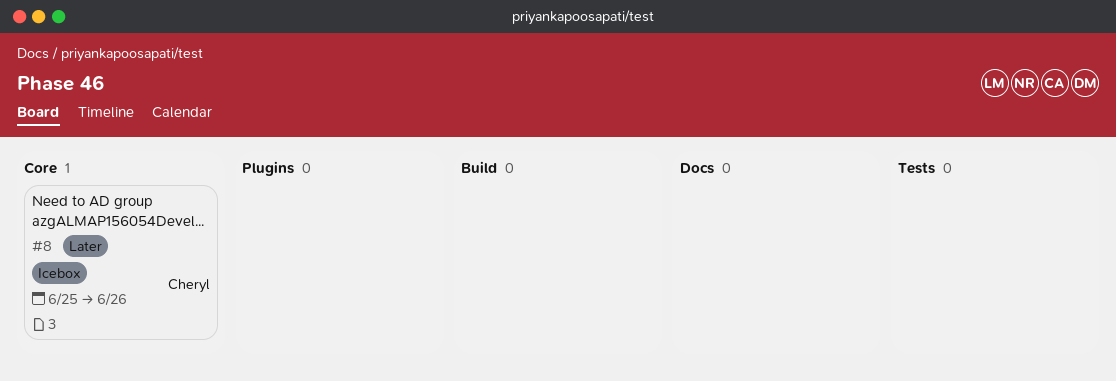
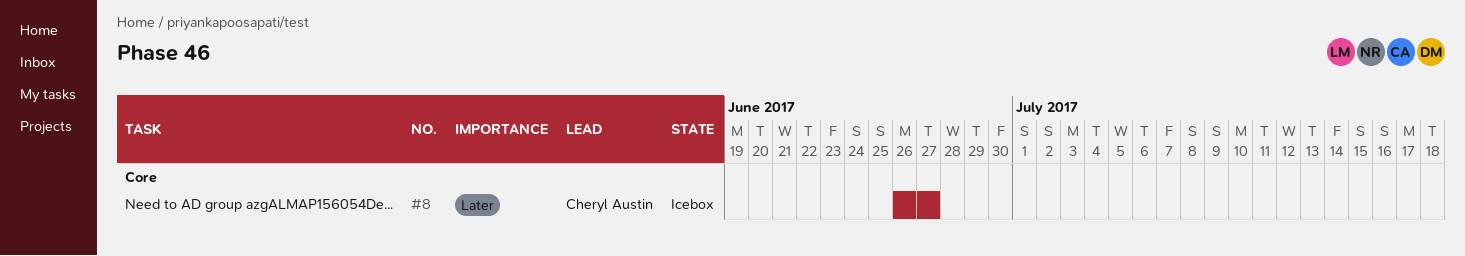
#8, start: Jun 25 -> Jun 26
#8, due: Jun 26 -> Jun 27

